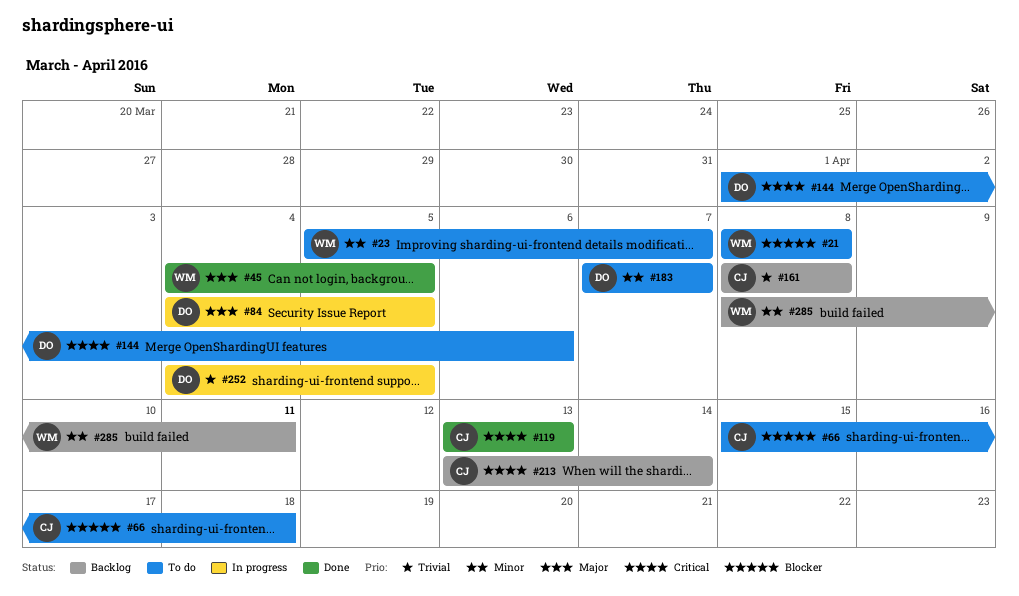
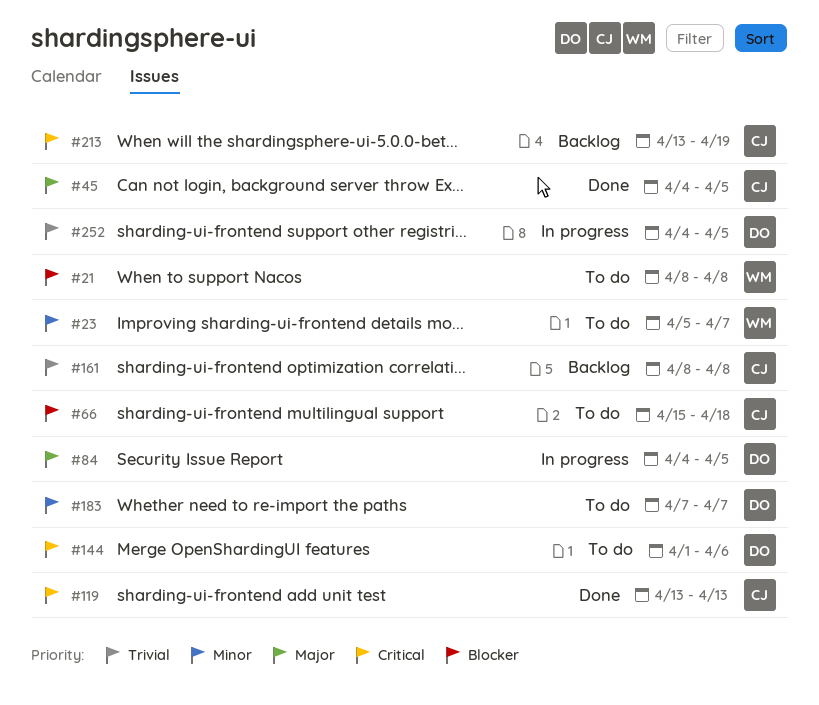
#45, owner: WM -> CJ
#213, due: Apr 14 -> Apr 19
#285: present -> none

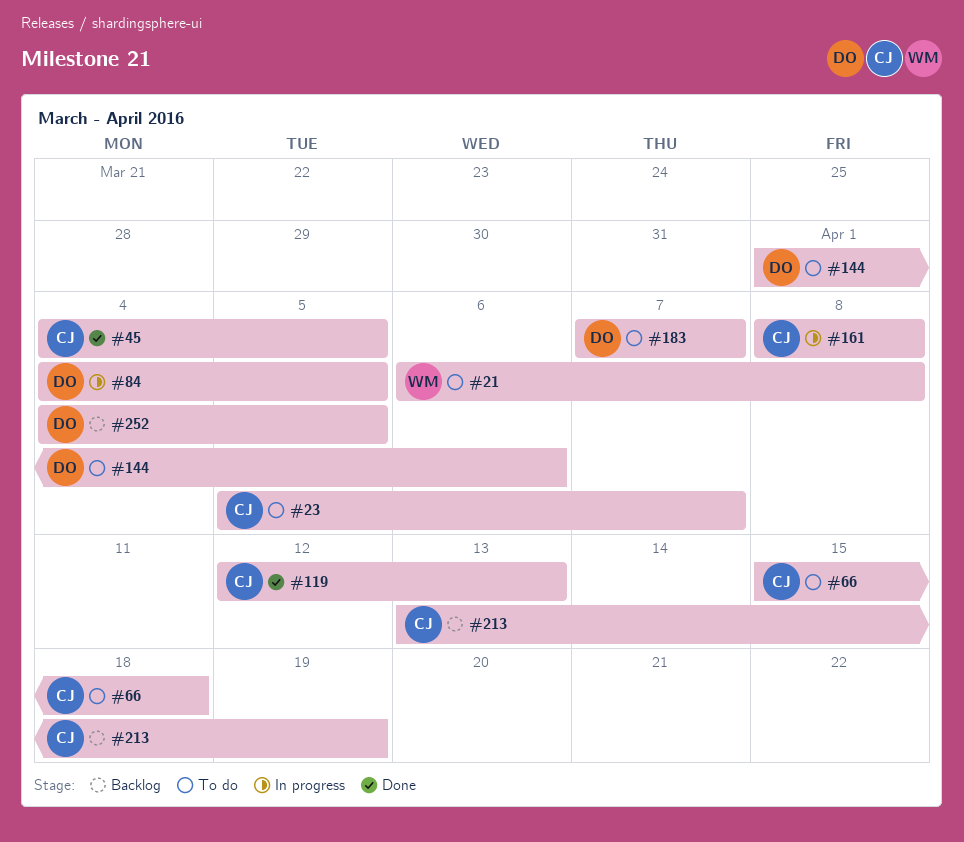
#21, start: Apr 8 -> Apr 6
#23, owner: WM -> CJ
#119, start: Apr 13 -> Apr 12
#161, status: Backlog -> In progress
#252, status: In progress -> Backlog

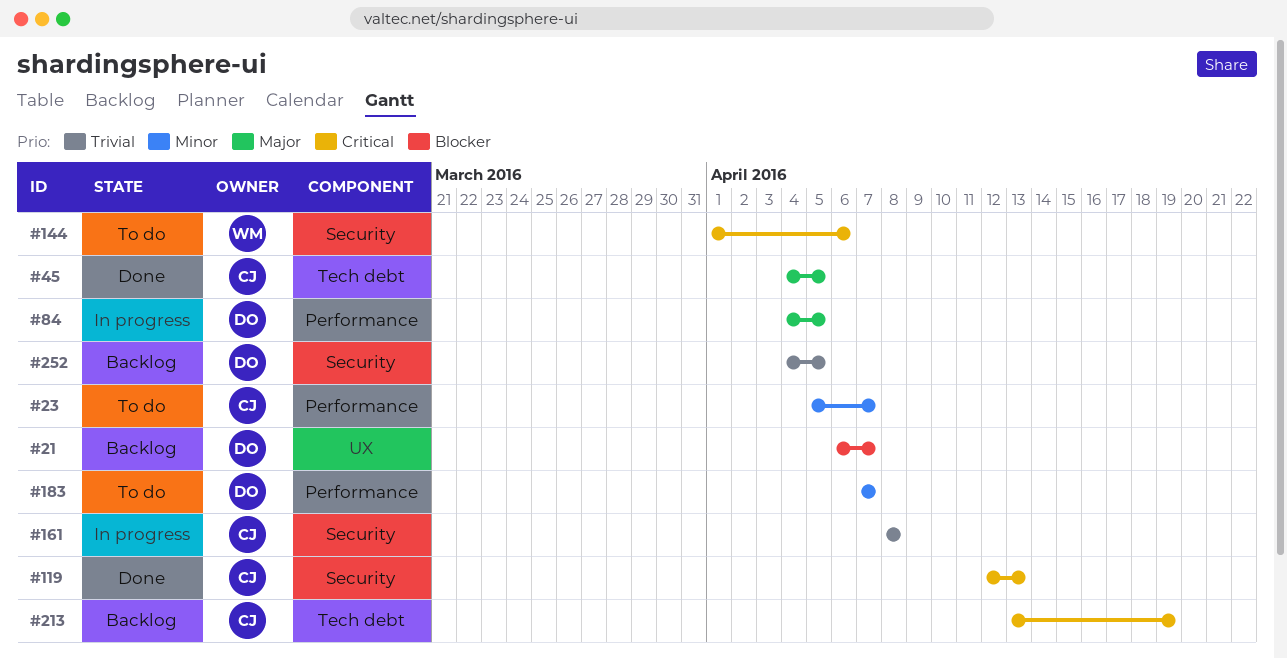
#21, status: To do -> Backlog
#21, owner: WM -> DO
#21, due: Apr 8 -> Apr 7
#66: present -> none
#144, owner: DO -> WM

